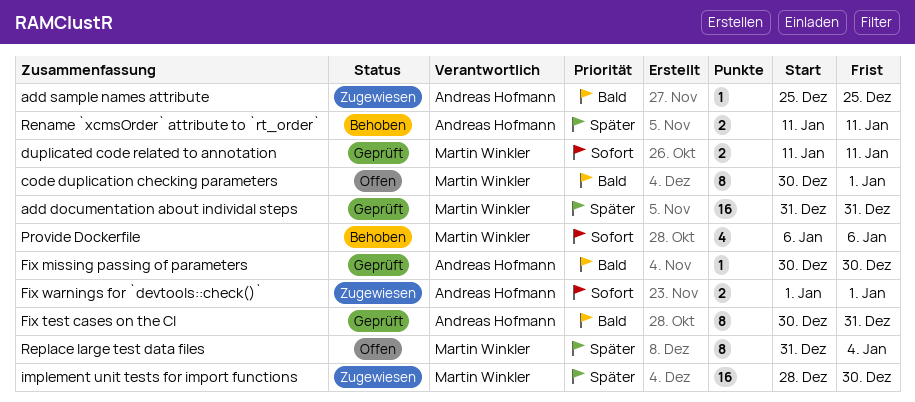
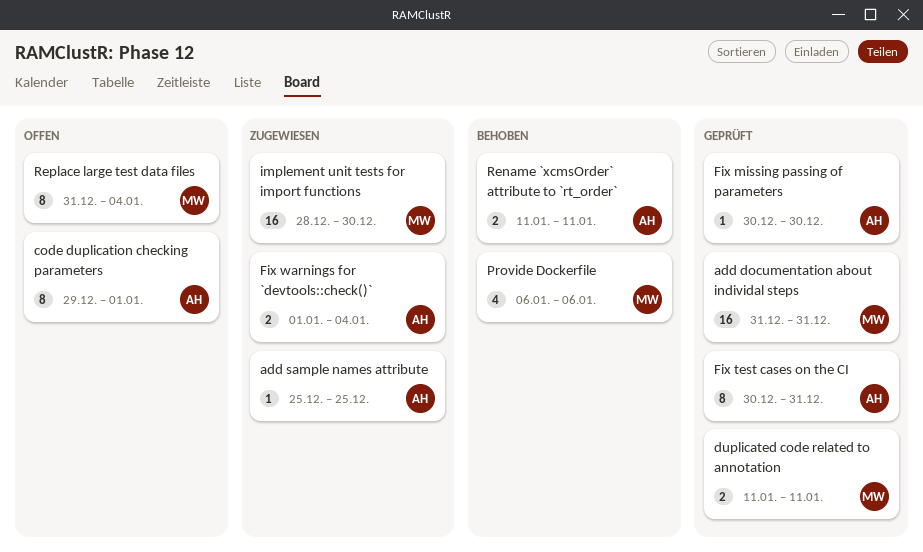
code duplication checking parameters, owner: Martin Winkler -> Andreas Hofmann
code duplication checking parameters, start: Dec 30 -> Dec 29
Fix warnings for `devtools::check()`, due: Jan 1 -> Jan 4

